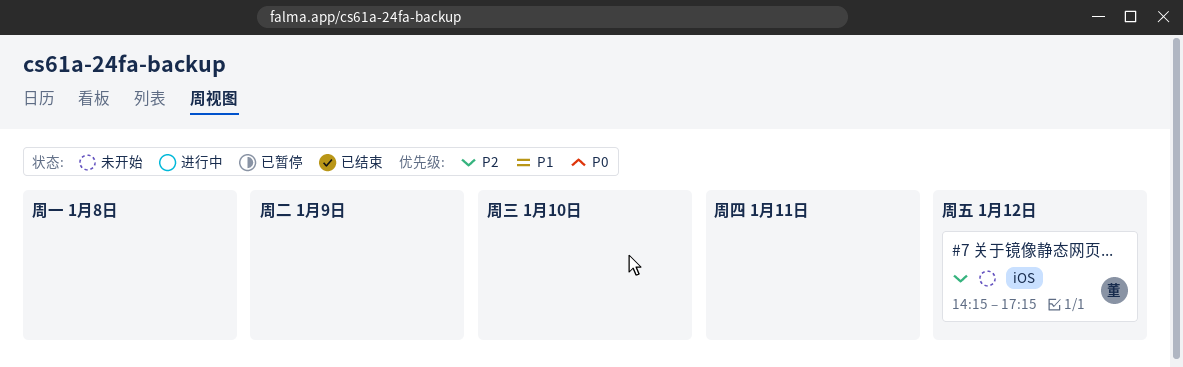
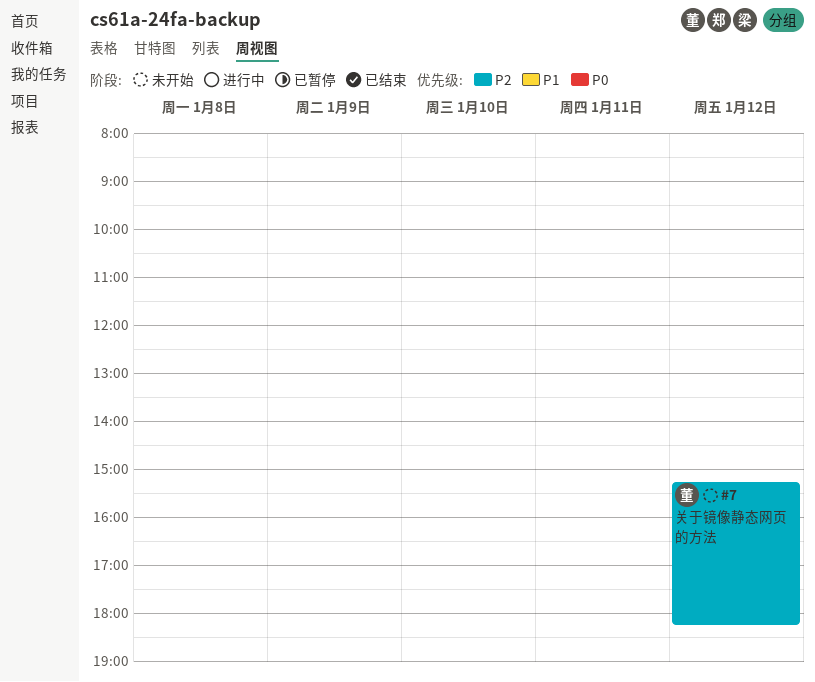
#7, begins: 14:15 -> 15:15
#7, ends: 17:15 -> 18:15

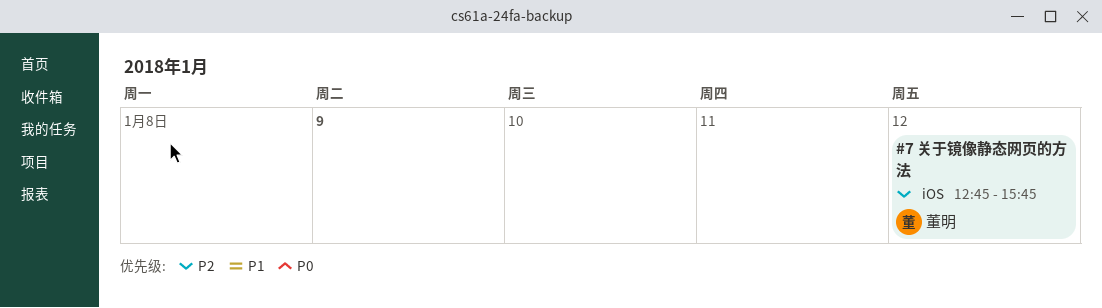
#7, begins: 15:15 -> 12:45
#7, ends: 18:15 -> 15:45

